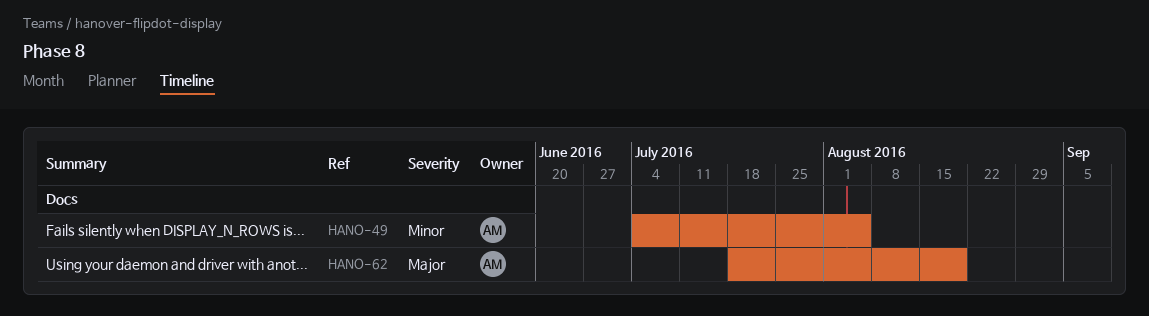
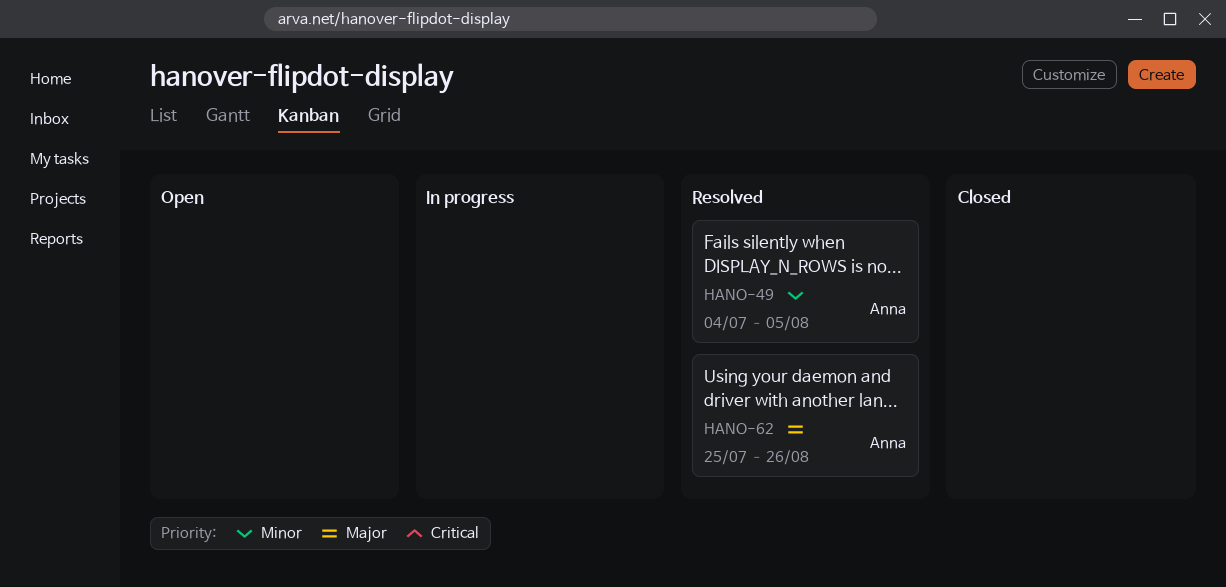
HANO-62, start: Jul 18 -> Jul 25
HANO-62, due: Aug 19 -> Aug 26

